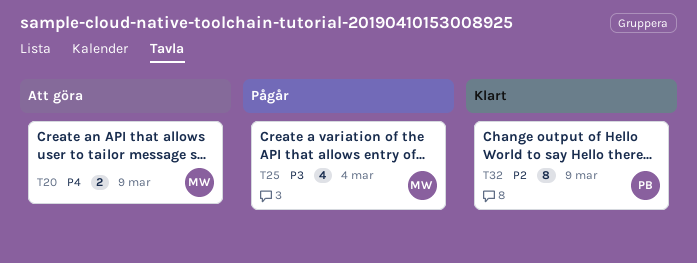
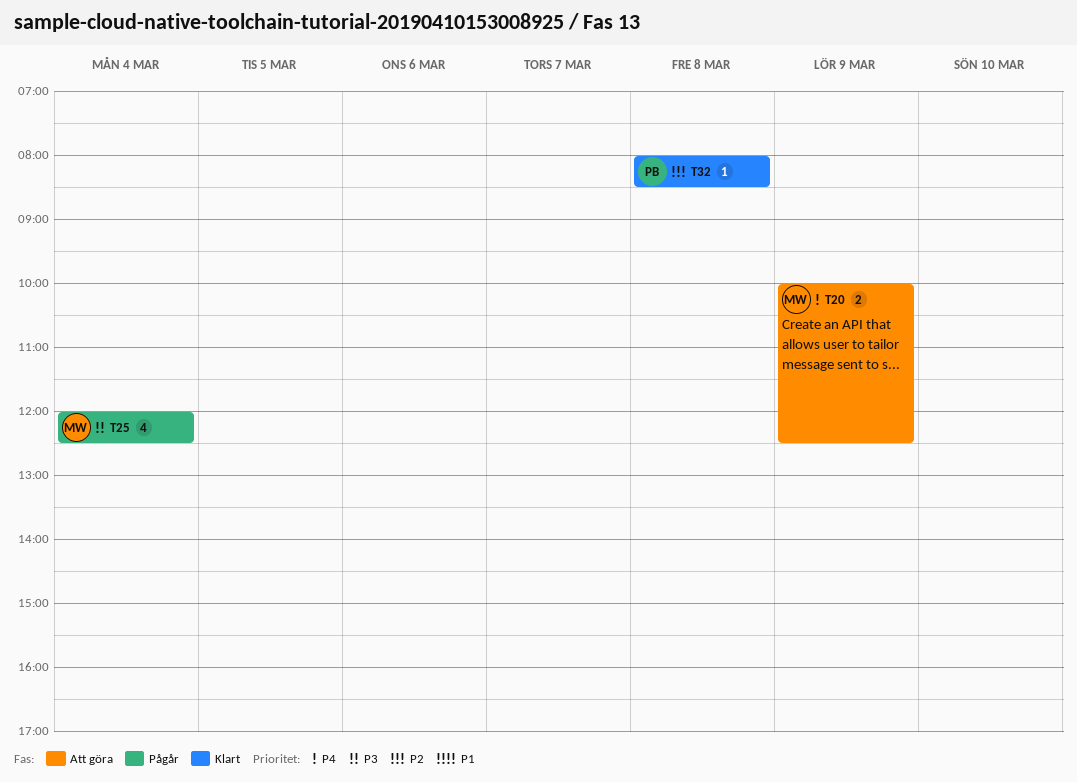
T32, estimate: 8 -> 1
T32, day: Mar 9 -> Mar 8

